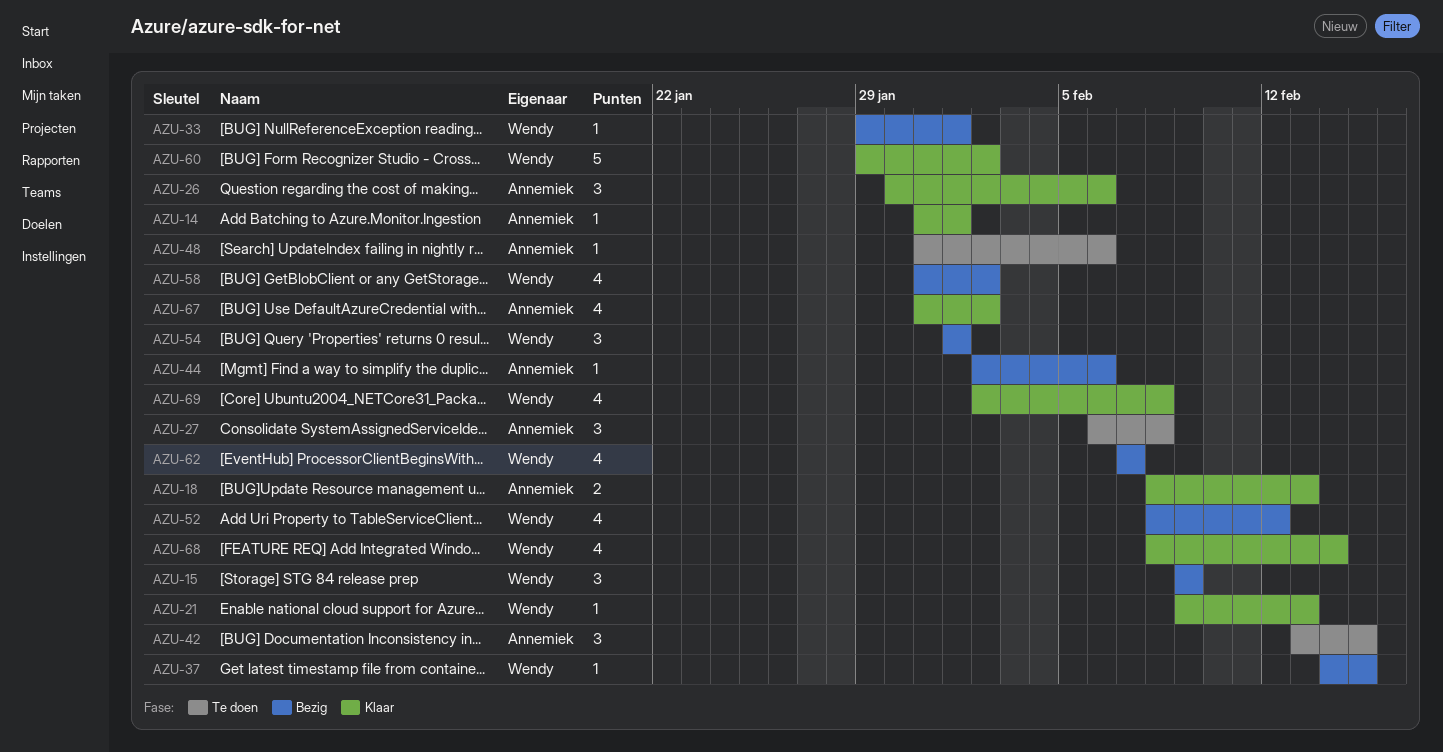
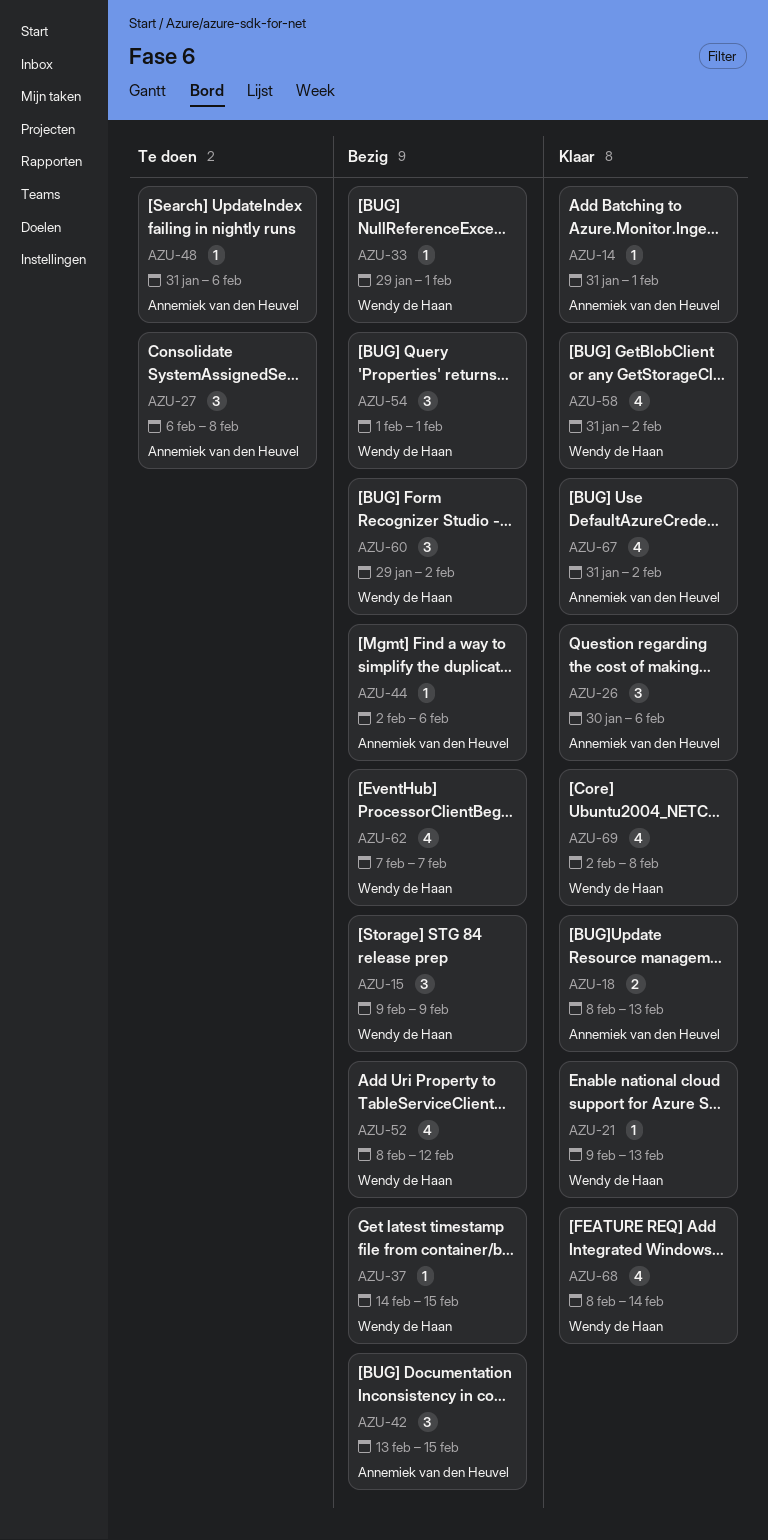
AZU-42, status: Te doen -> Bezig
AZU-58, status: Bezig -> Klaar
AZU-60, status: Klaar -> Bezig
AZU-60, estimate: 5 -> 3

